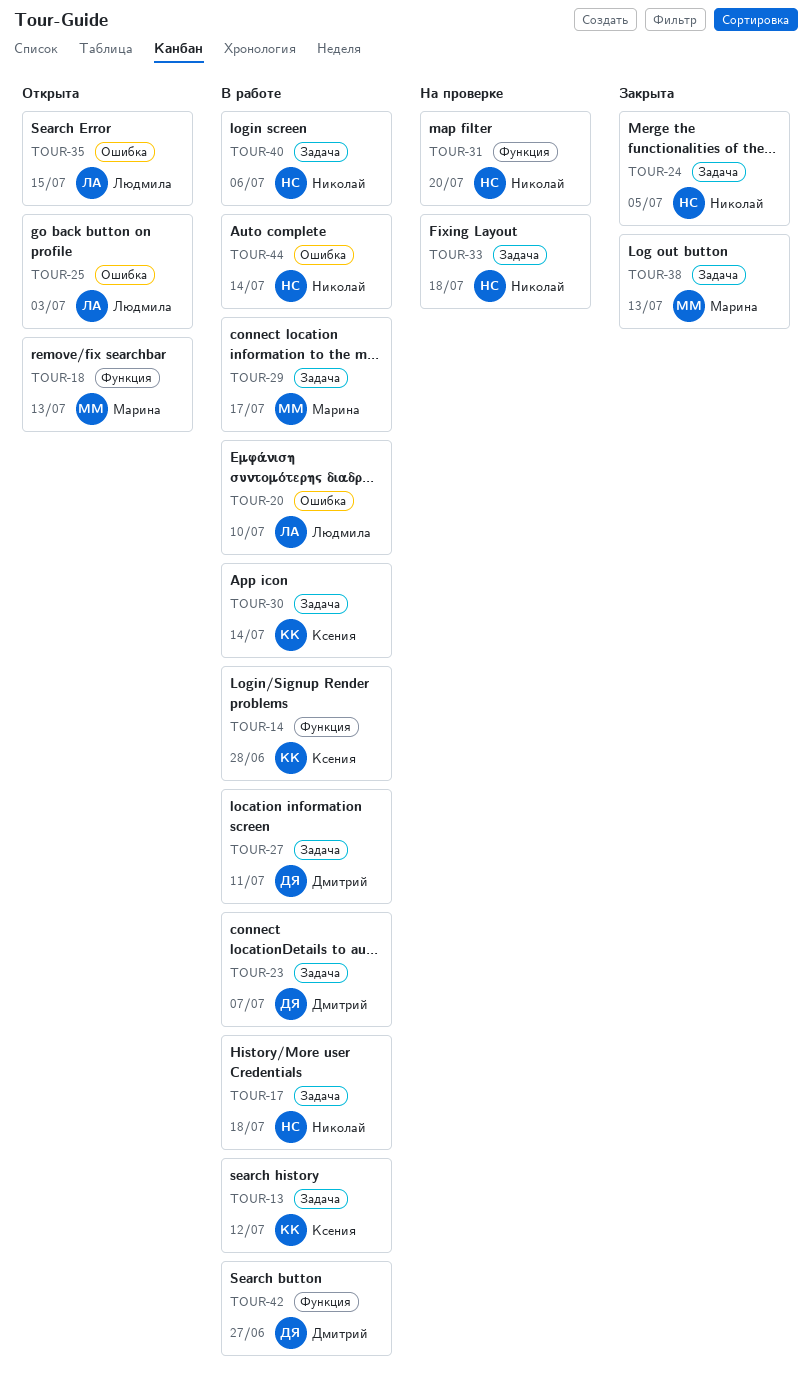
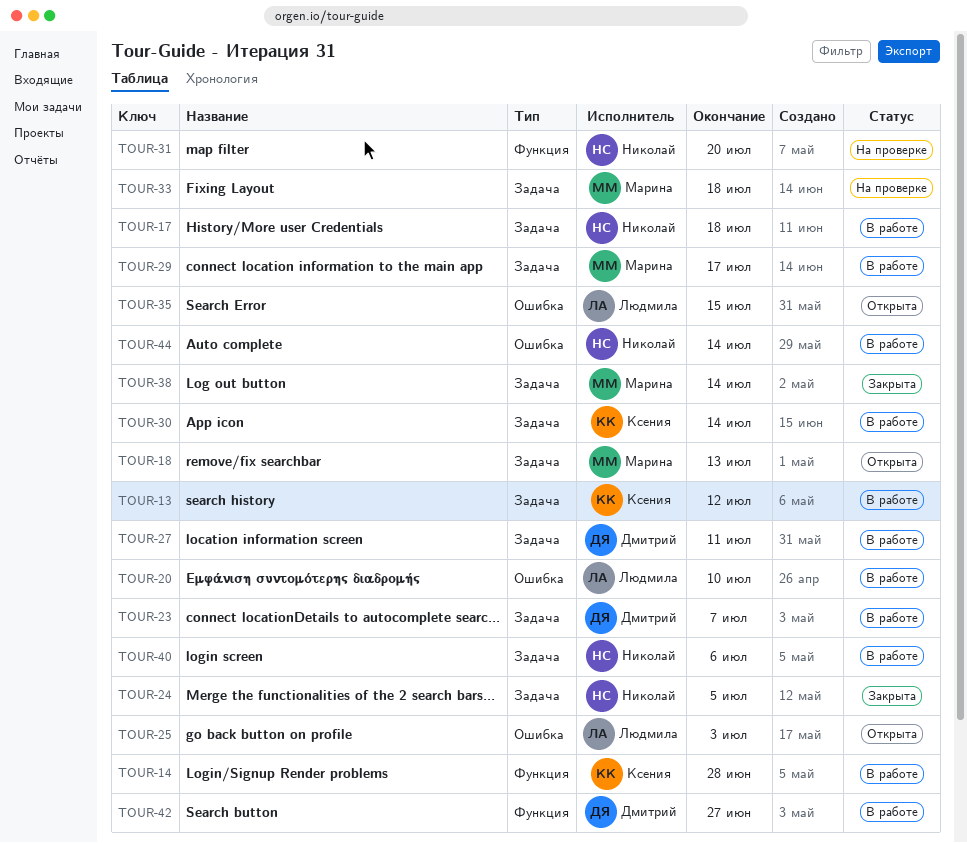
TOUR-18, label: Функция -> Задача
TOUR-33, owner: Николай -> Марина
TOUR-38, due: Jul 13 -> Jul 14

